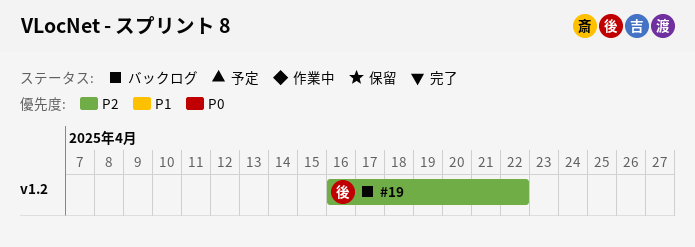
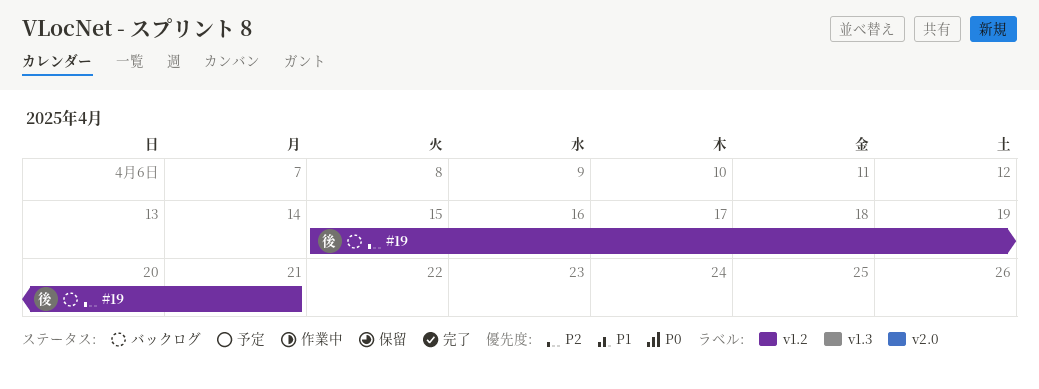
#19, start: Apr 16 -> Apr 15
#19, due: Apr 22 -> Apr 21

